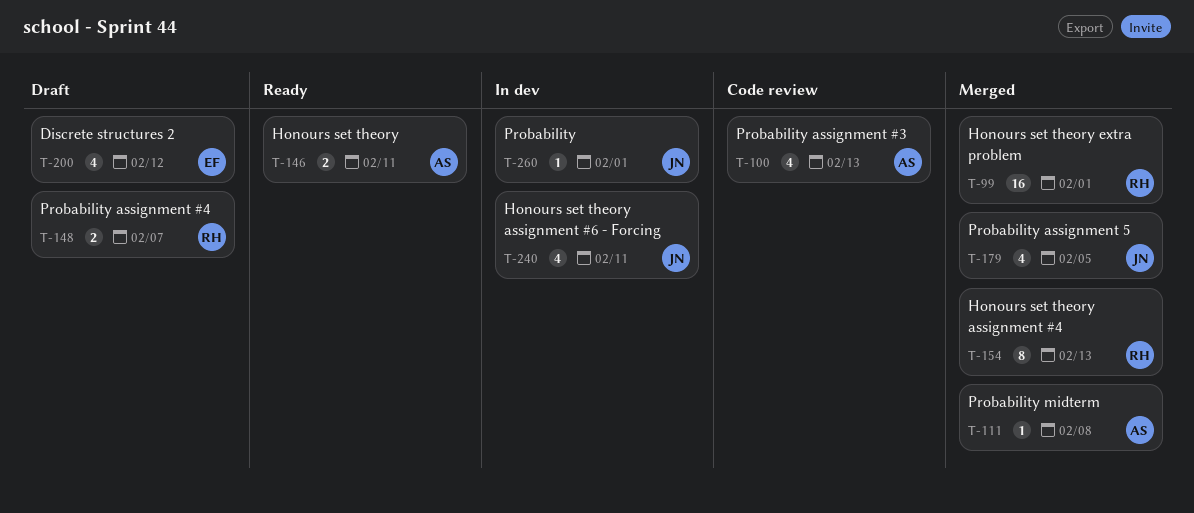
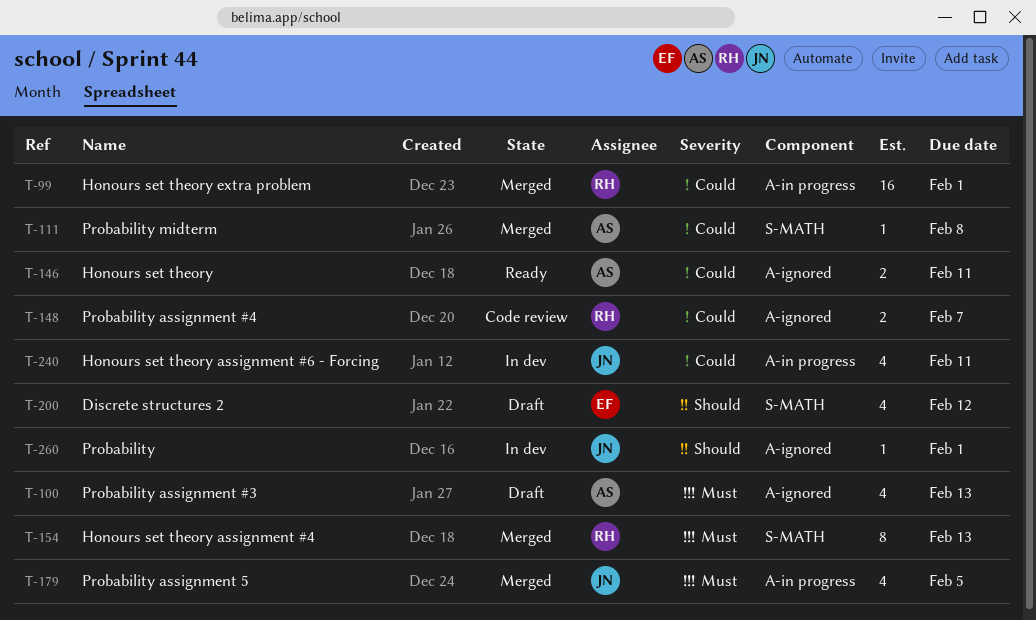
T-100, status: Code review -> Draft
T-148, status: Draft -> Code review

